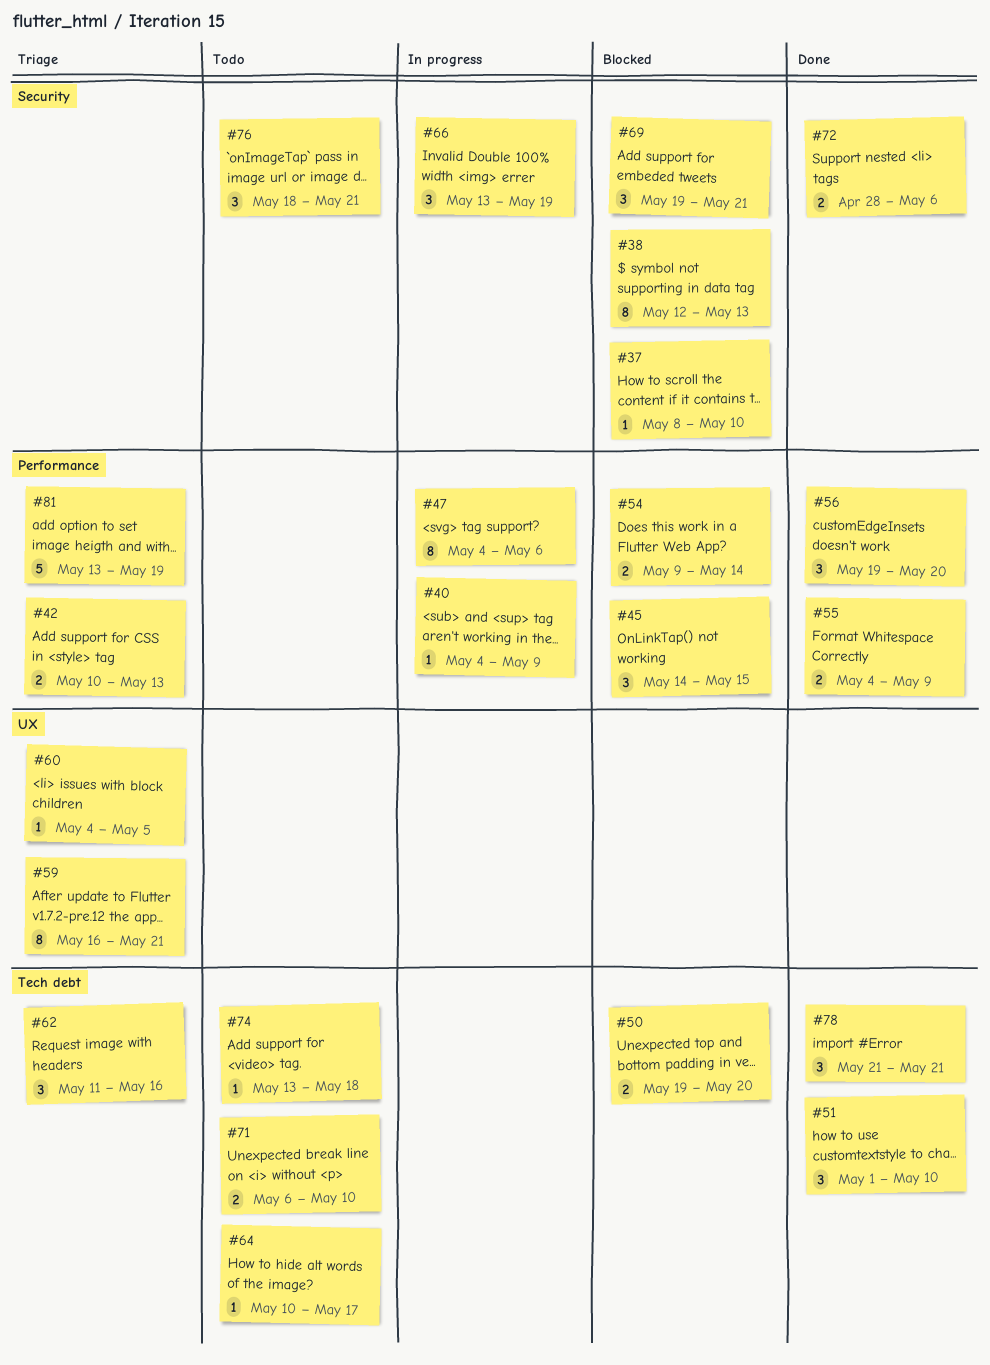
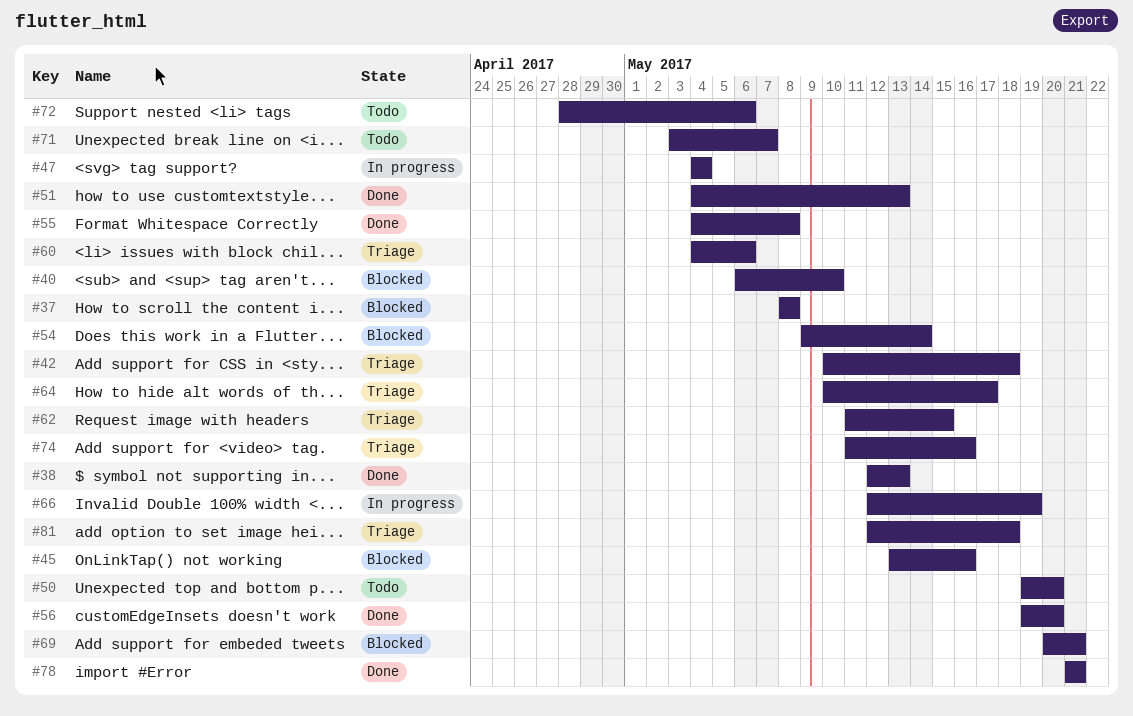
#37, due: May 10 -> May 8
#38, status: Blocked -> Done
#40, status: In progress -> Blocked
#40, start: May 4 -> May 6
#40, due: May 9 -> May 10
#42, due: May 13 -> May 18
#45, start: May 14 -> May 13
#45, due: May 15 -> May 16
#47, due: May 6 -> May 4
#50, status: Blocked -> Todo
#51, start: May 1 -> May 4
#51, due: May 10 -> May 13
#55, due: May 9 -> May 8
#59: present -> none
#60, due: May 5 -> May 6
#62, due: May 16 -> May 15
#64, status: Todo -> Triage
#66, start: May 13 -> May 12
#69, start: May 19 -> May 20
#71, start: May 6 -> May 3
#71, due: May 10 -> May 7
#72, status: Done -> Todo
#74, status: Todo -> Triage
#74, start: May 13 -> May 11
#74, due: May 18 -> May 16
#76: present -> none
#81, start: May 13 -> May 12
#81, due: May 19 -> May 18

